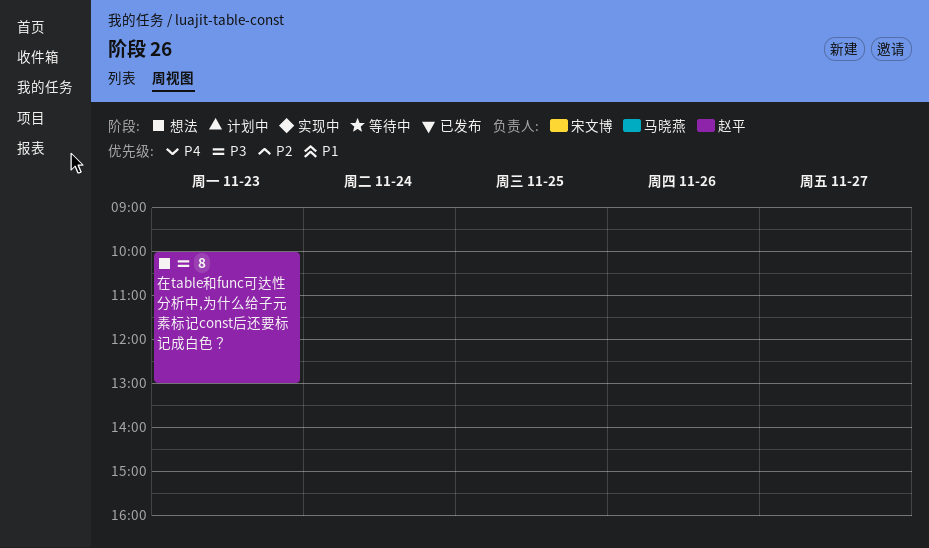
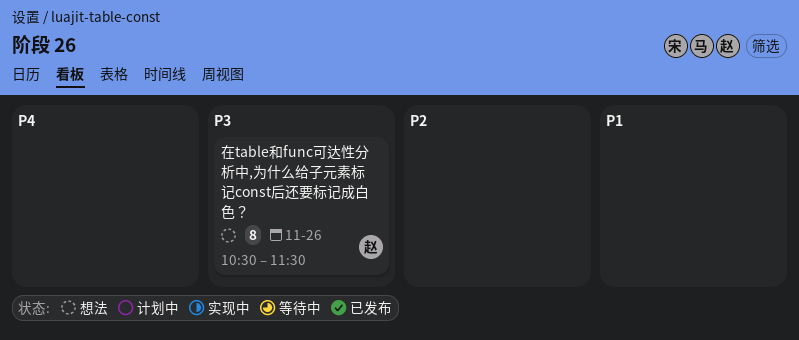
在table和func可达性分析中,为什么给子元素标记const后还要标记成白色？, day: Nov 23 -> Nov 26
在table和func可达性分析中,为什么给子元素标记const后还要标记成白色？, begins: 10:00 -> 10:30
在table和func可达性分析中,为什么给子元素标记const后还要标记成白色？, ends: 13:00 -> 11:30

